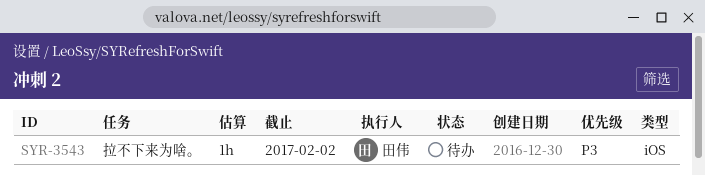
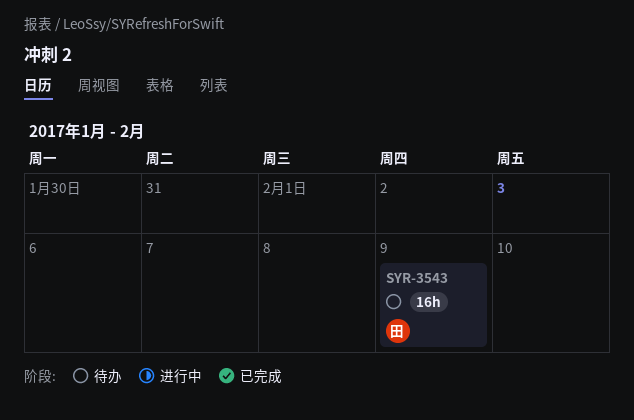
SYR-3543, estimate: 1h -> 16h
SYR-3543, due: Feb 2 -> Feb 9

